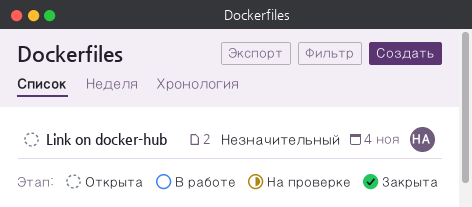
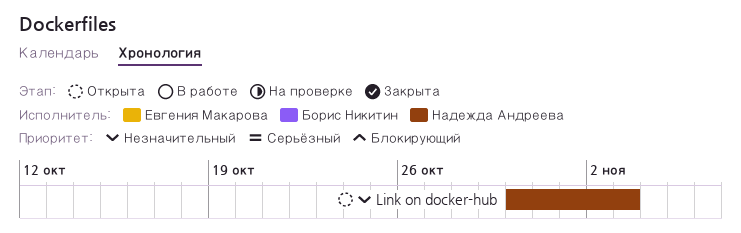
Link on docker-hub, due: Nov 4 -> Nov 3

